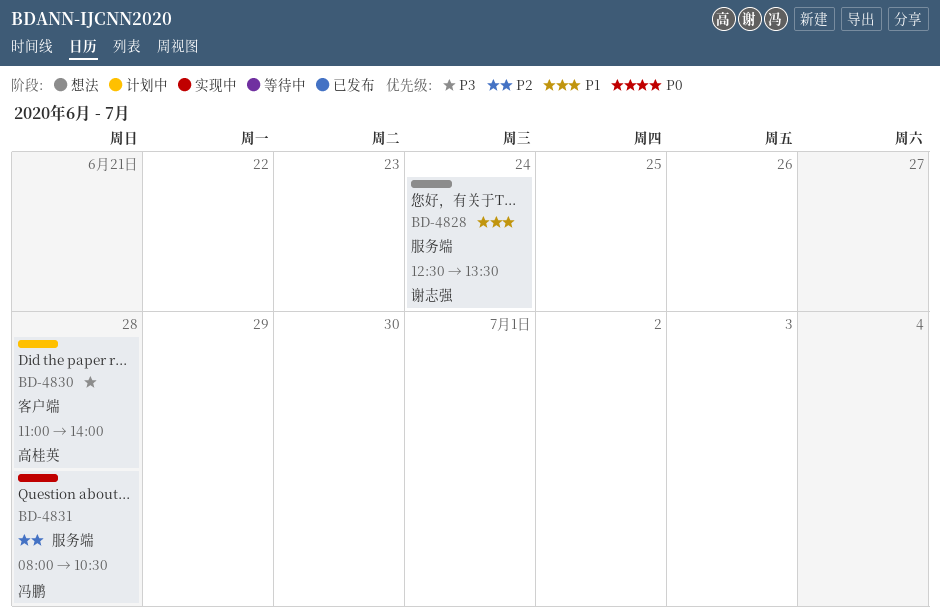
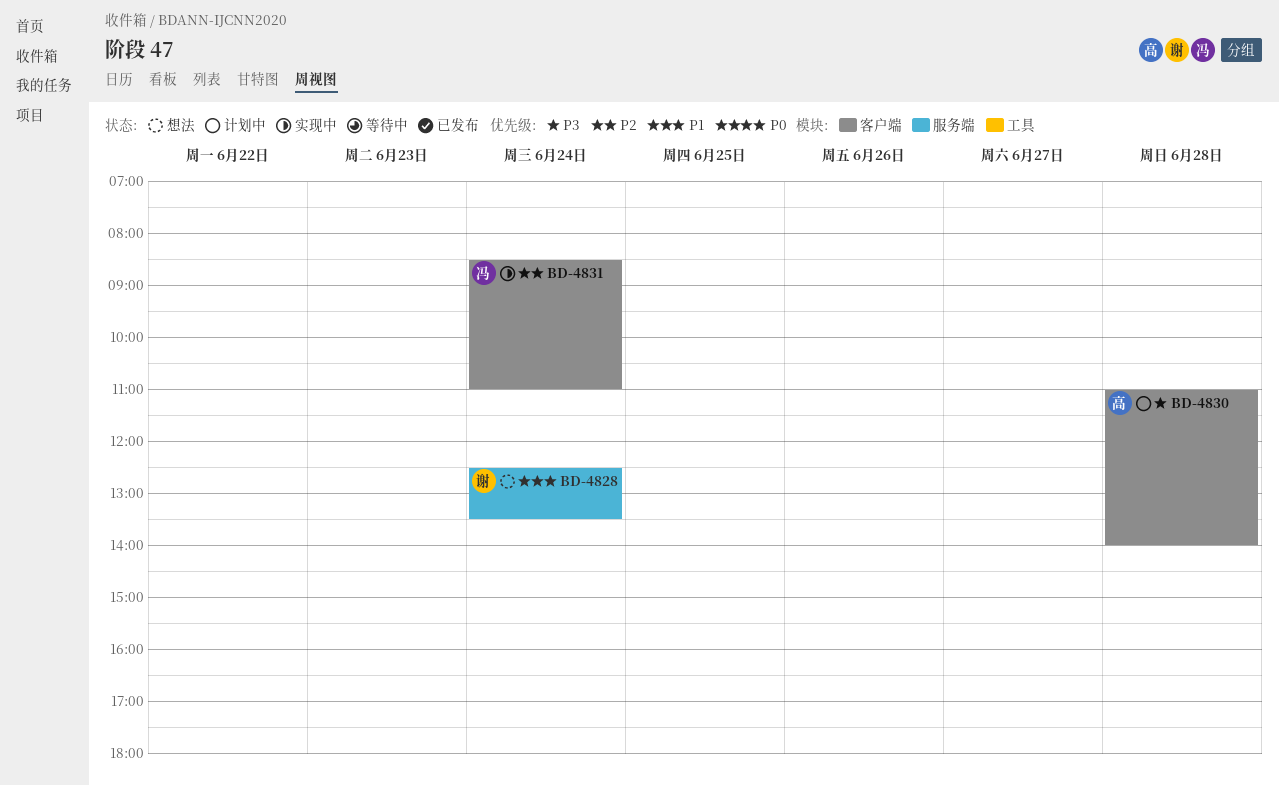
BD-4831, label: 服务端 -> 客户端
BD-4831, day: Jun 28 -> Jun 24
BD-4831, begins: 08:00 -> 08:30
BD-4831, ends: 10:30 -> 11:00

